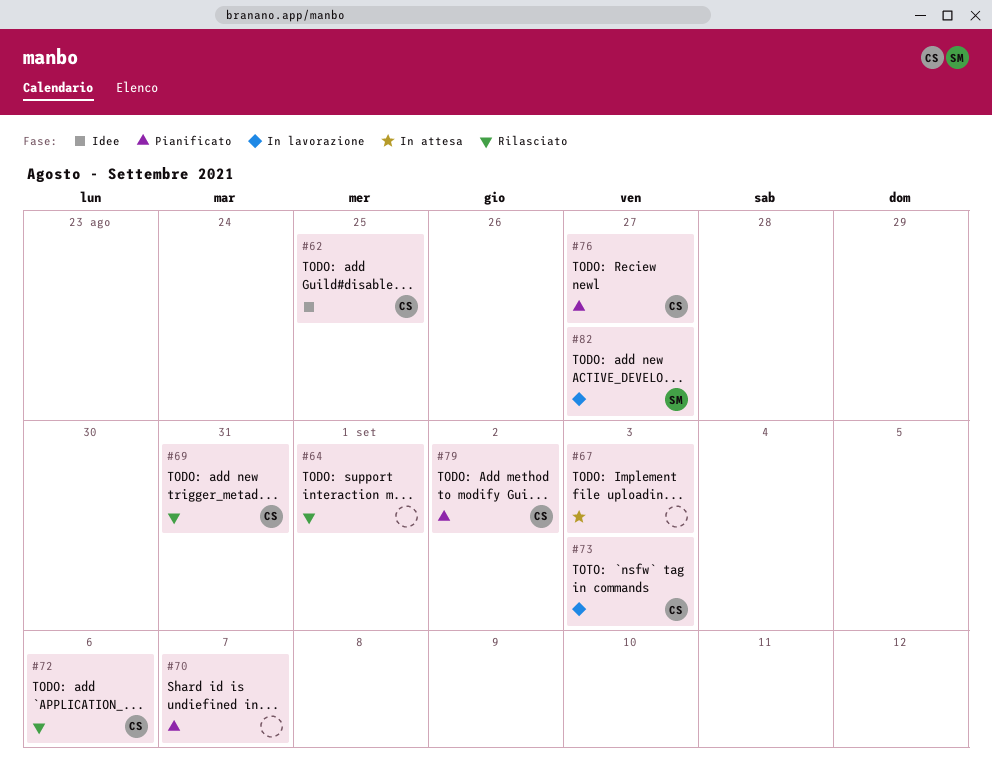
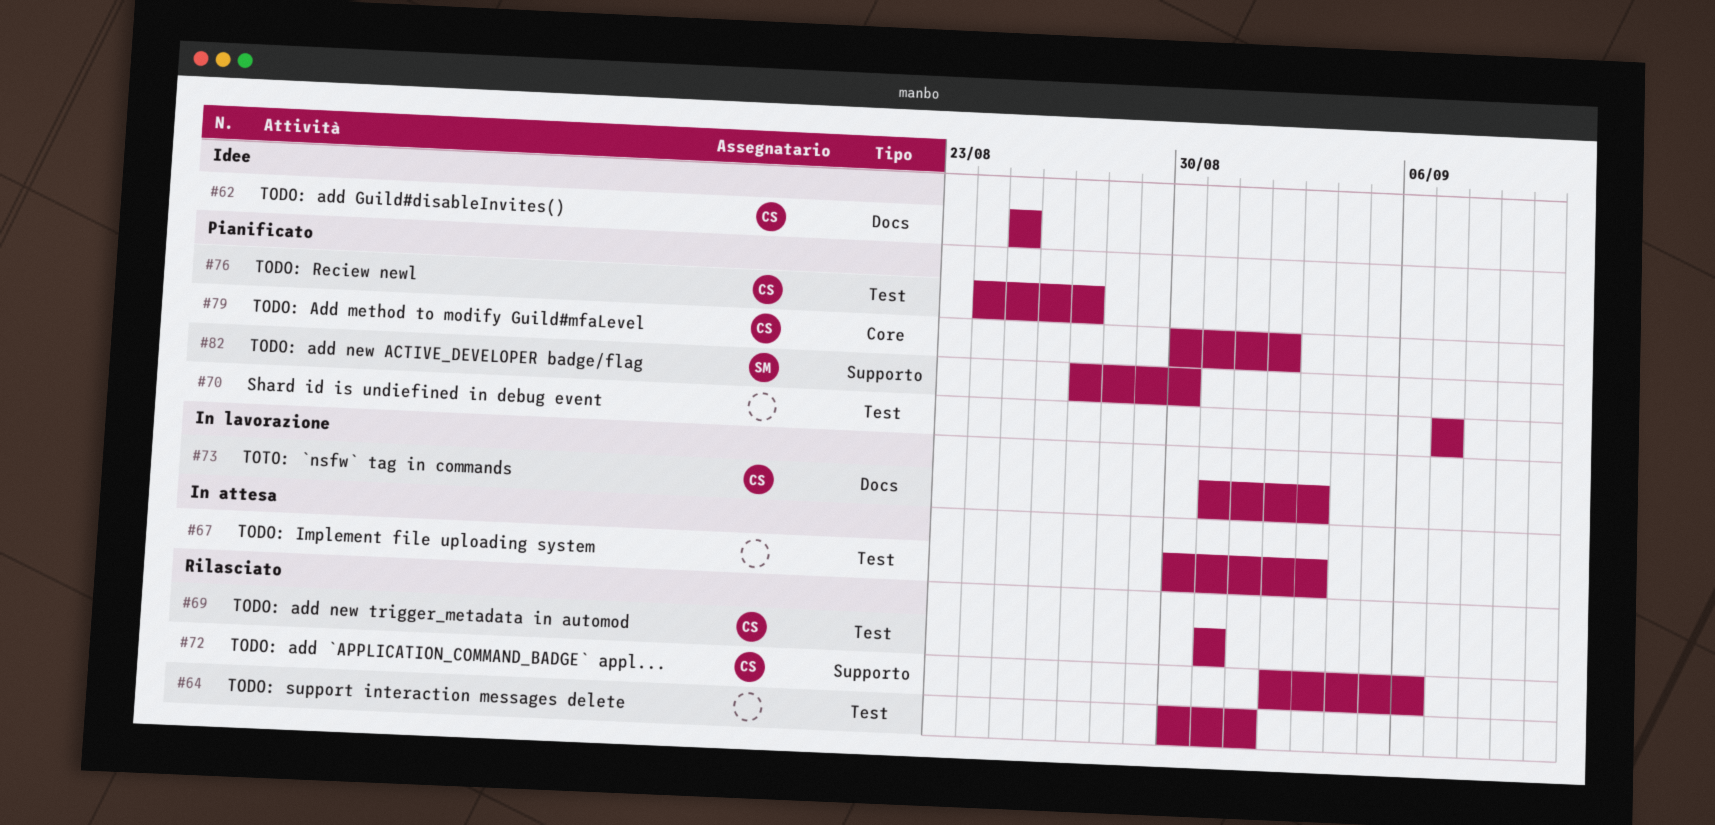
#82, status: In lavorazione -> Pianificato
#82, due: Aug 27 -> Aug 30

